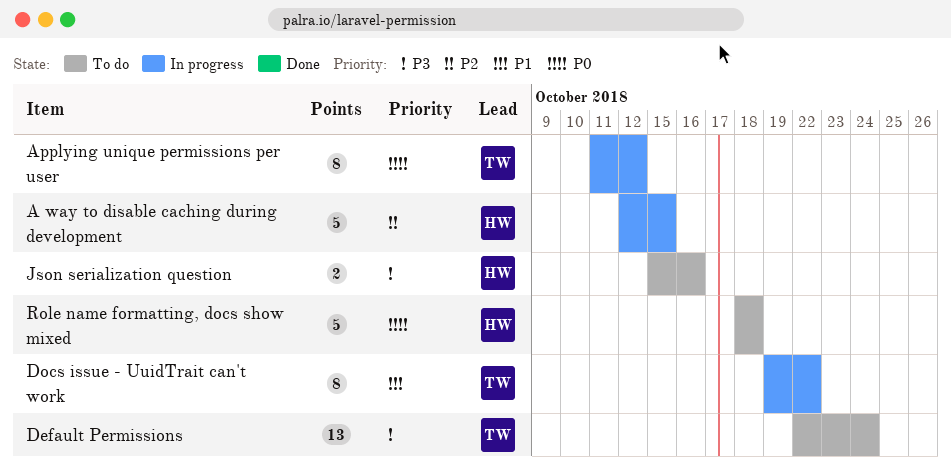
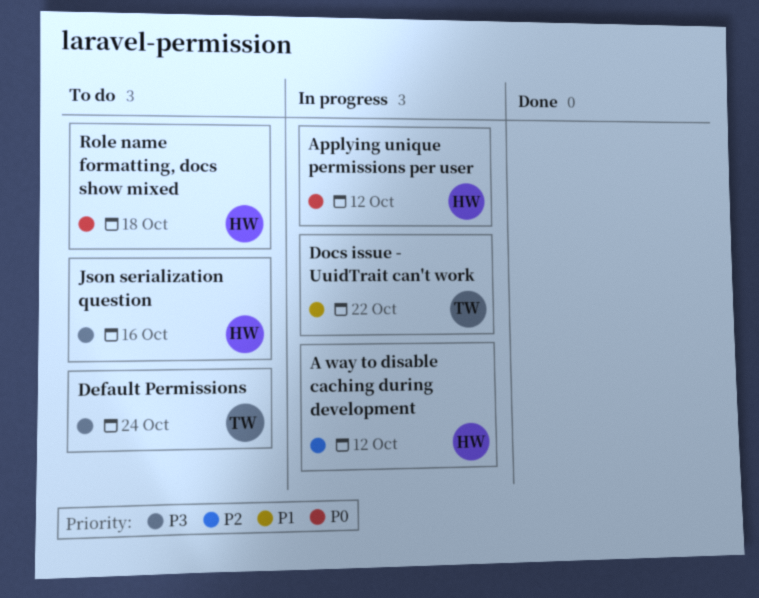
A way to disable caching during development, due: Oct 15 -> Oct 12
Applying unique permissions per user, owner: TW -> HW

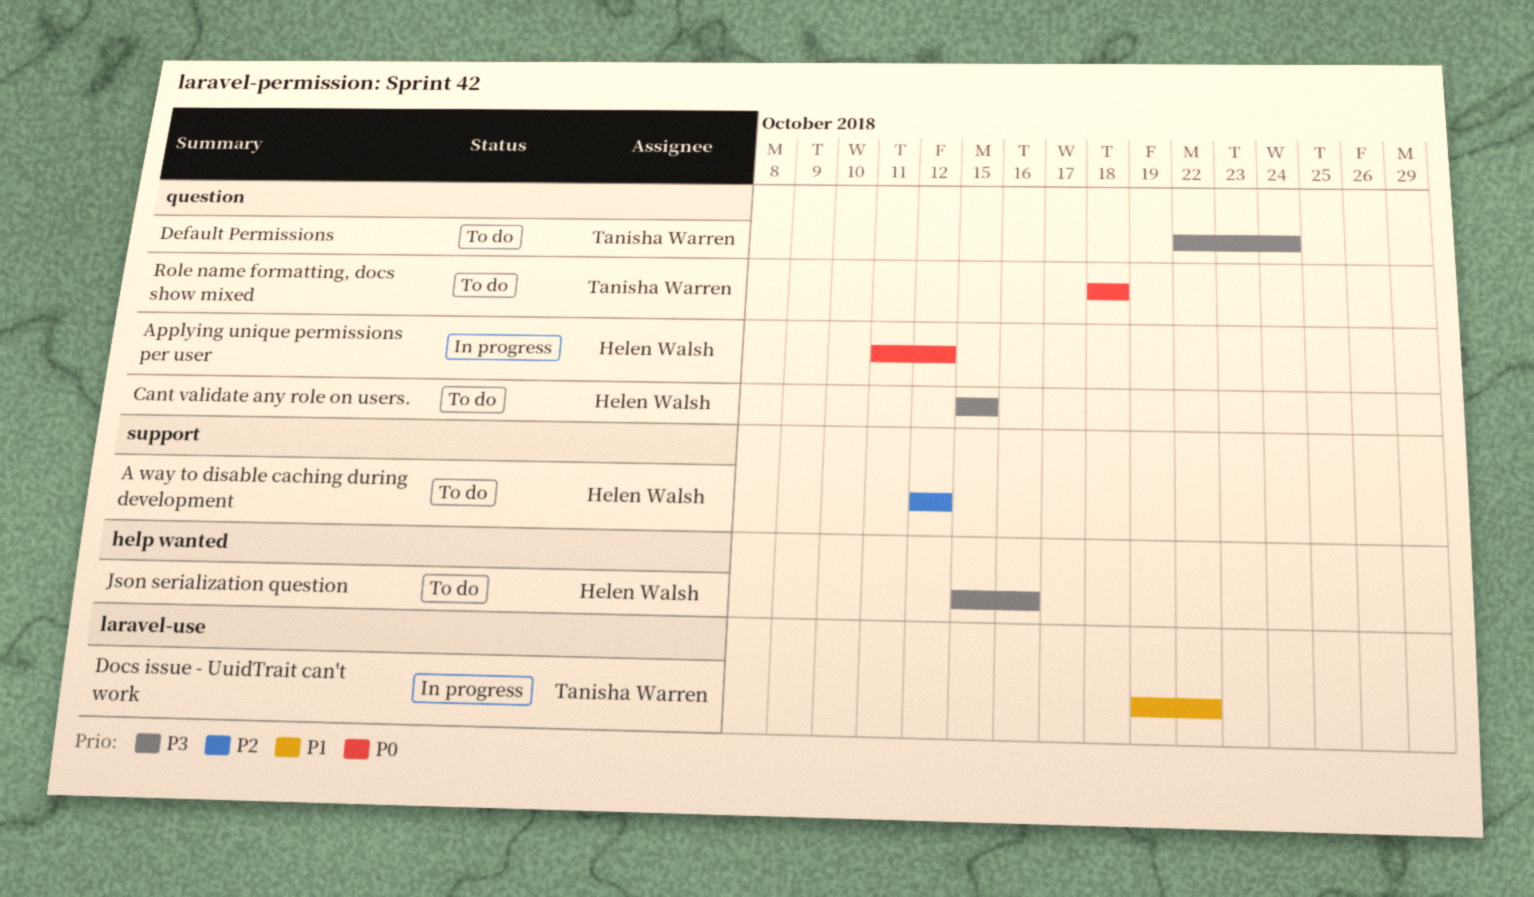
A way to disable caching during development, status: In progress -> To do
Cant validate any role on users.: none -> present
Role name formatting, docs show mixed, owner: Helen Walsh -> Tanisha Warren

